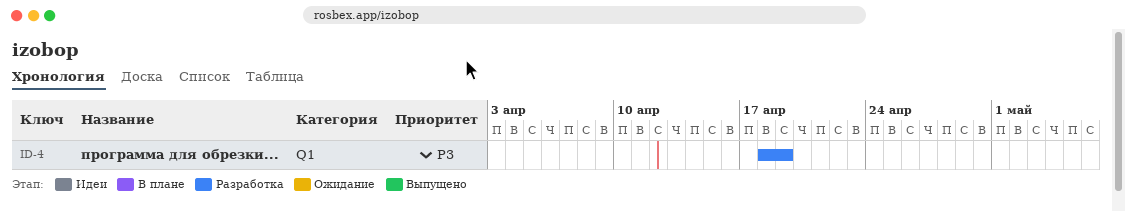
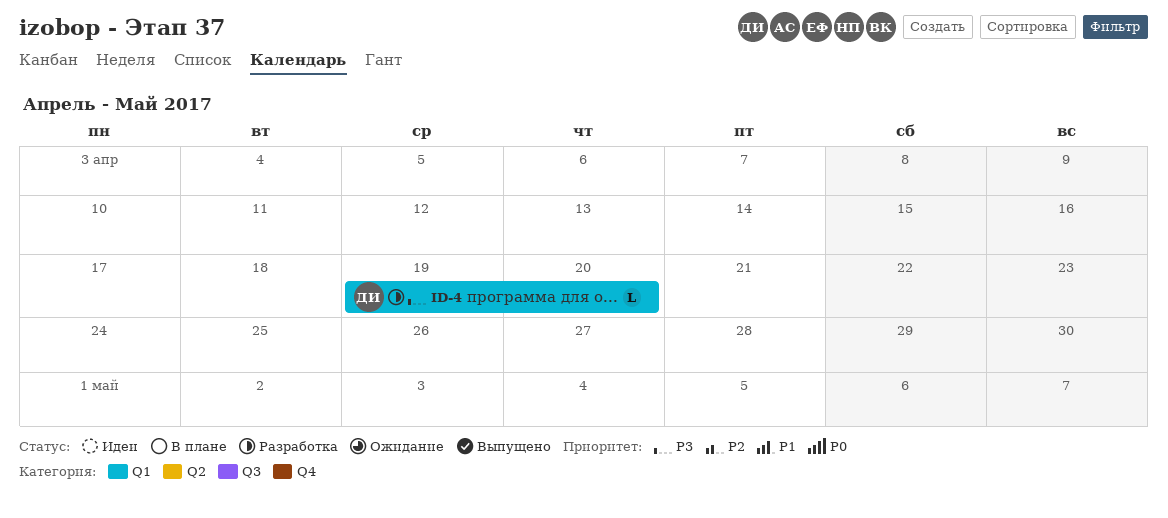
ID-4, start: Apr 18 -> Apr 19
ID-4, due: Apr 19 -> Apr 20

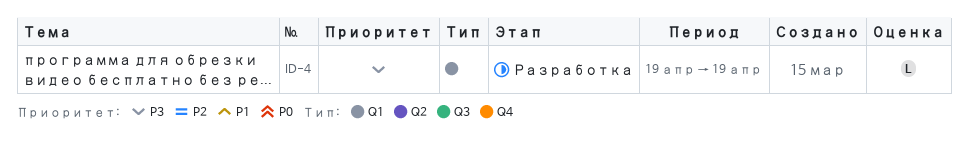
ID-4, due: Apr 20 -> Apr 19

